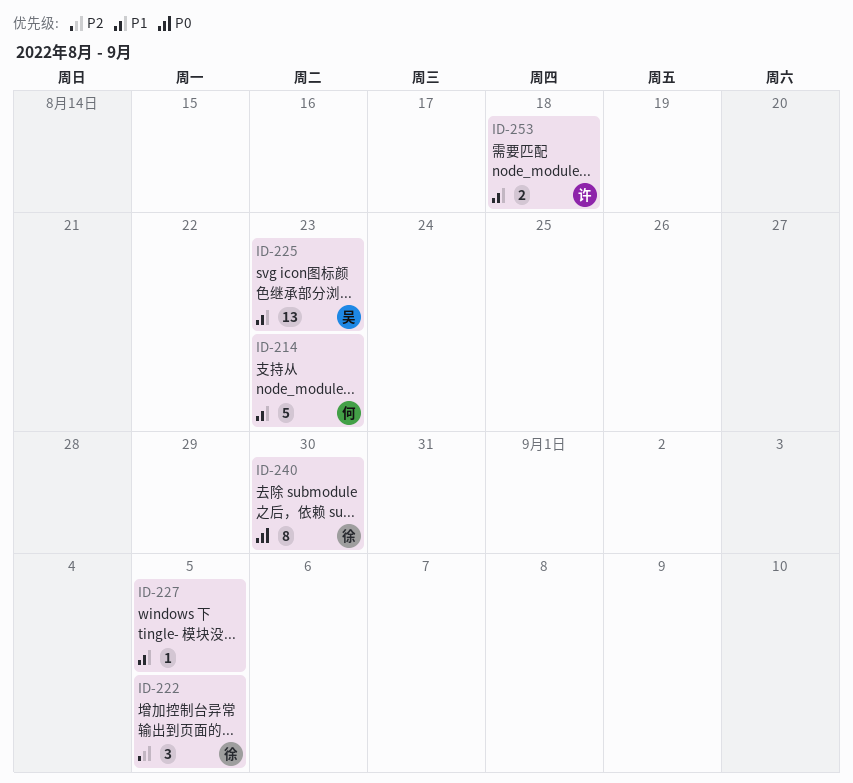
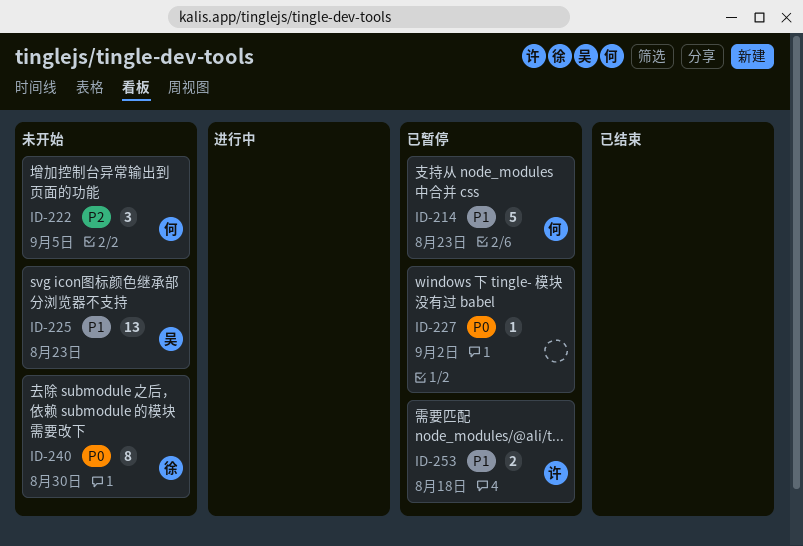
ID-222, owner: 徐 -> 何
ID-227, priority: P1 -> P0
ID-227, due: Sep 5 -> Sep 2

